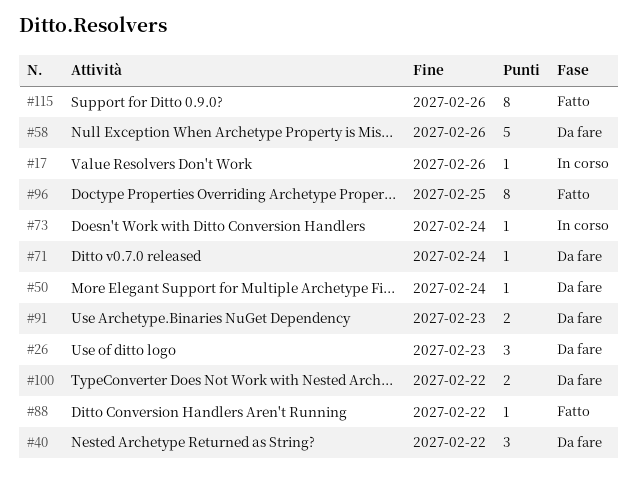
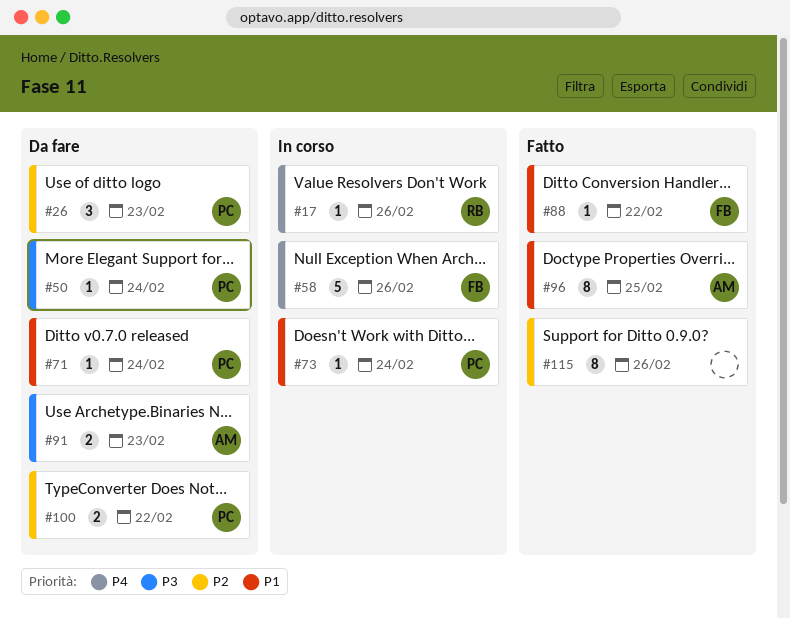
#40: present -> none
#58, status: Da fare -> In corso

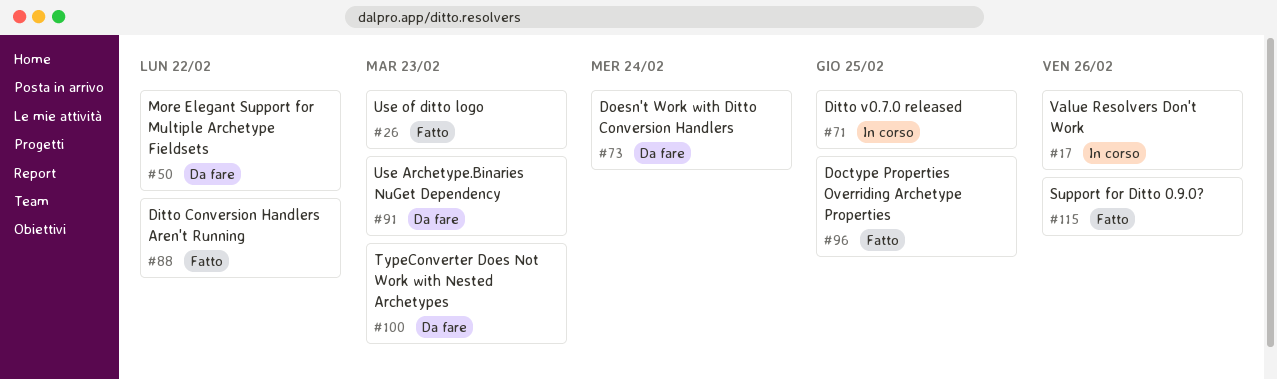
#26, status: Da fare -> Fatto
#50, due: Feb 24 -> Feb 22
#58: present -> none
#71, status: Da fare -> In corso
#71, due: Feb 24 -> Feb 25
#73, status: In corso -> Da fare
#100, due: Feb 22 -> Feb 23

